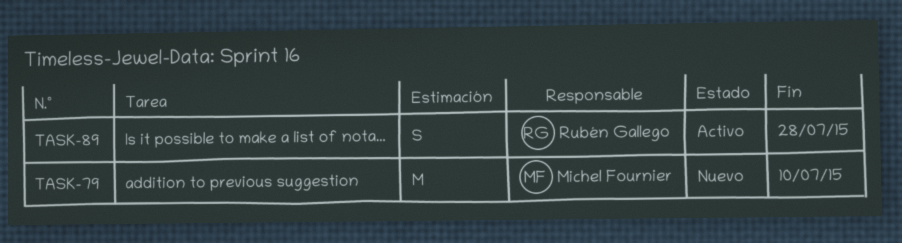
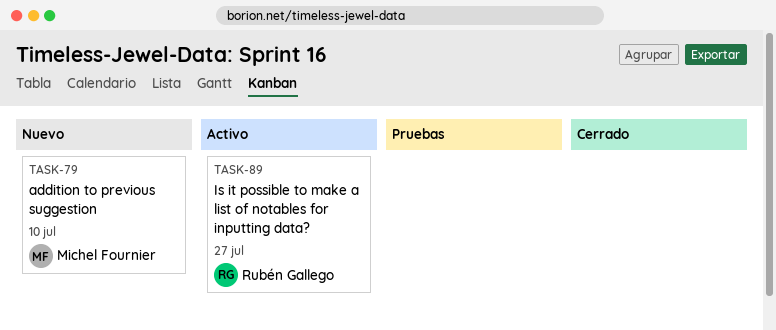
TASK-89, due: Jul 28 -> Jul 27

